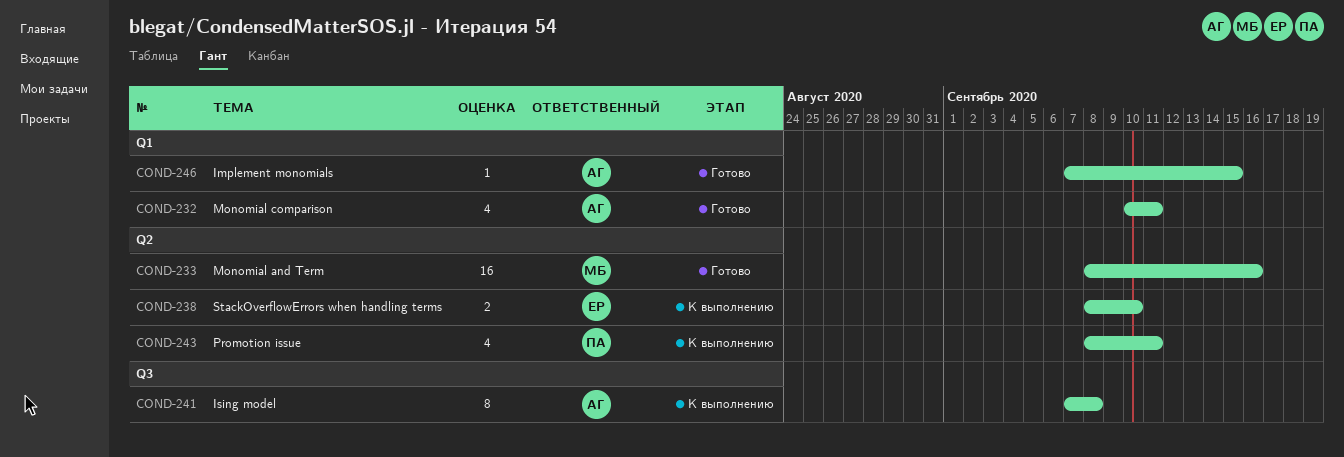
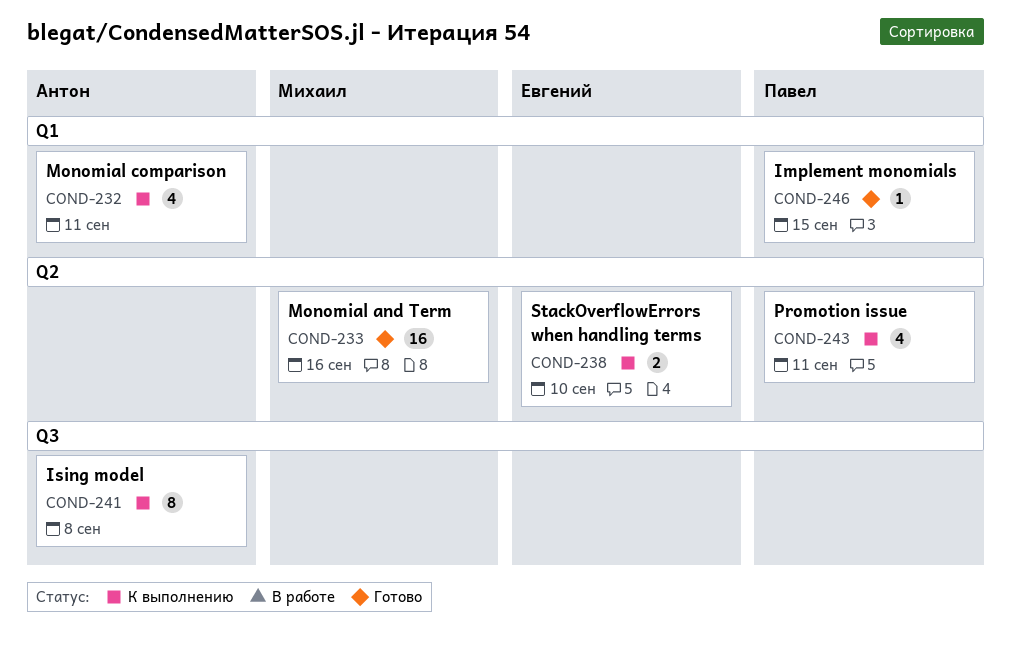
COND-232, status: Готово -> К выполнению
COND-246, owner: Антон -> Павел

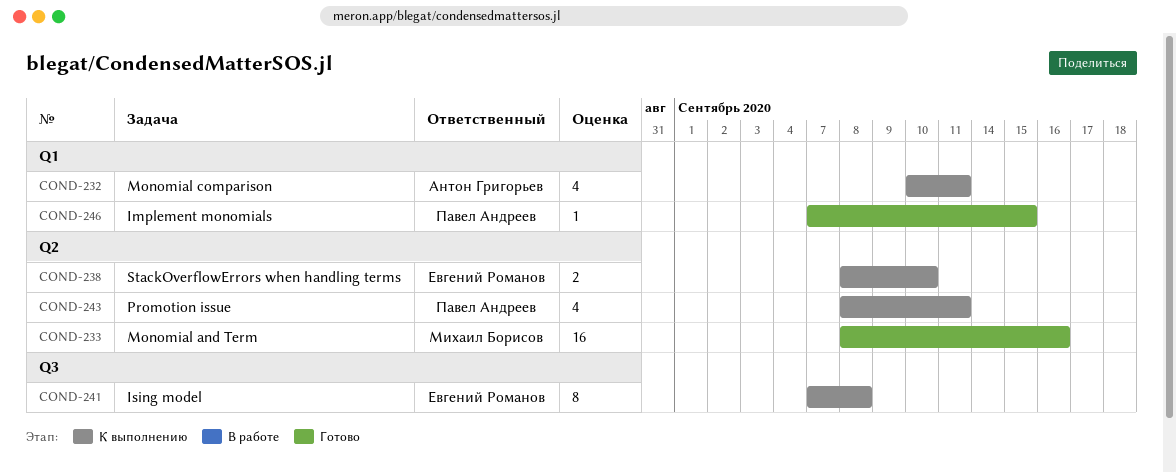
COND-241, owner: Антон Григорьев -> Евгений Романов

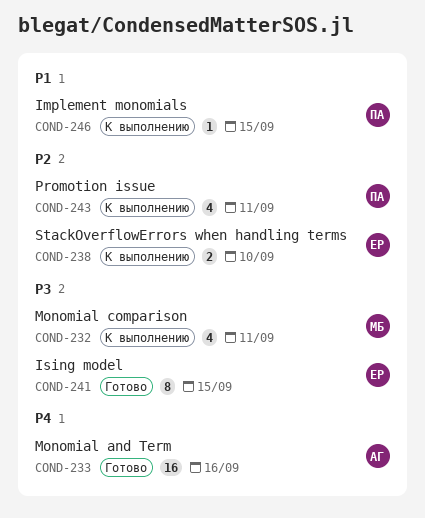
COND-232, owner: Антон Григорьев -> Михаил Борисов
COND-233, owner: Михаил Борисов -> Антон Григорьев
COND-241, status: К выполнению -> Готово
COND-241, due: Sep 8 -> Sep 15
COND-246, status: Готово -> К выполнению

